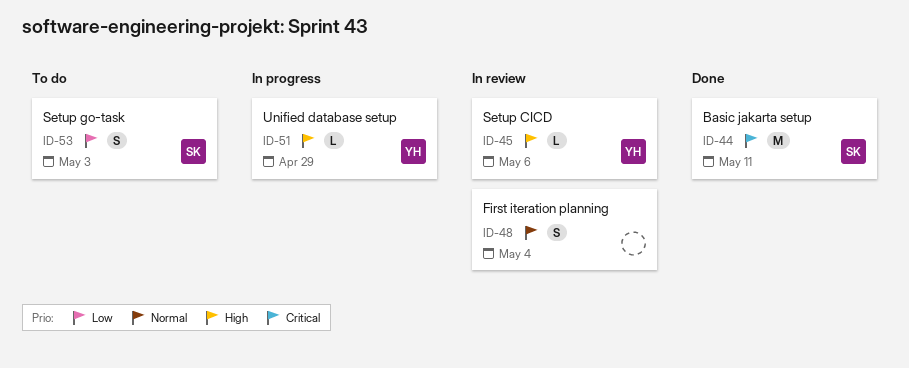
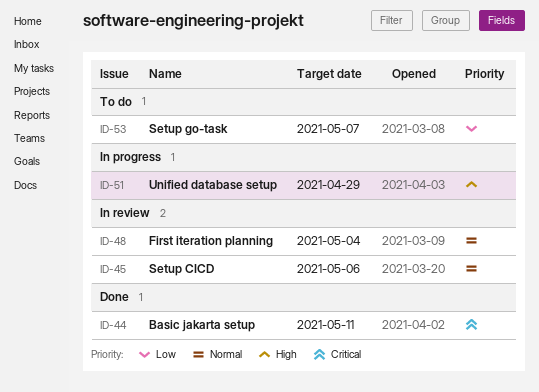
ID-45, priority: High -> Normal
ID-53, due: May 3 -> May 7

